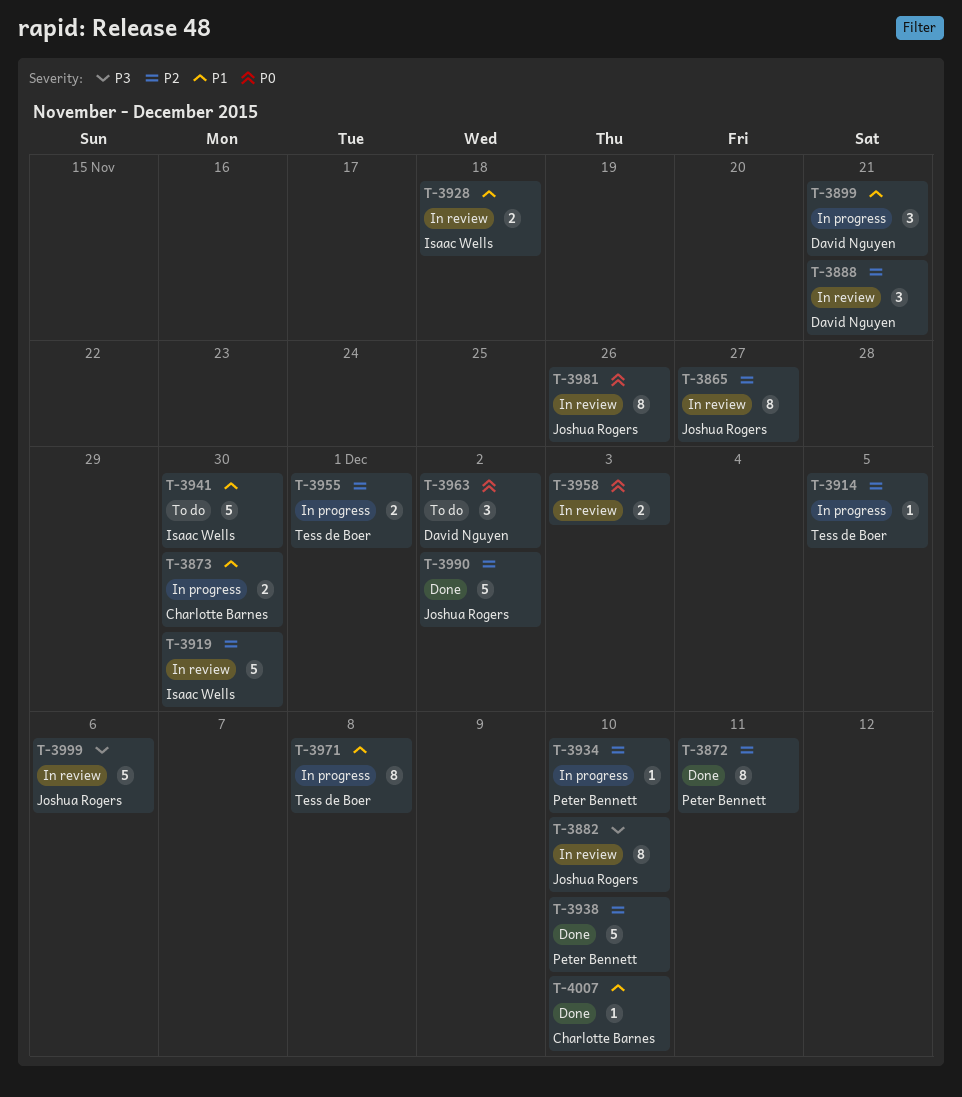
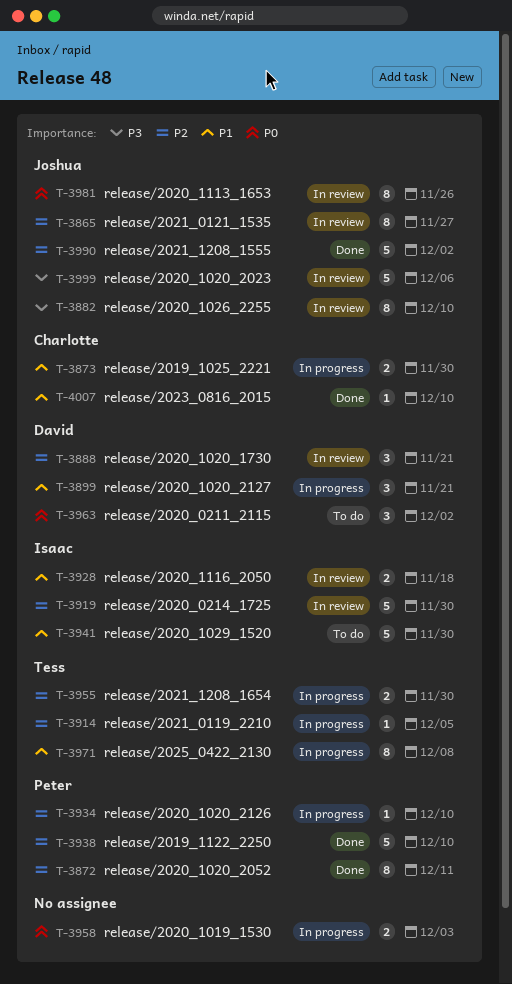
T-3955, due: Dec 1 -> Nov 30
T-3958, status: In review -> In progress

